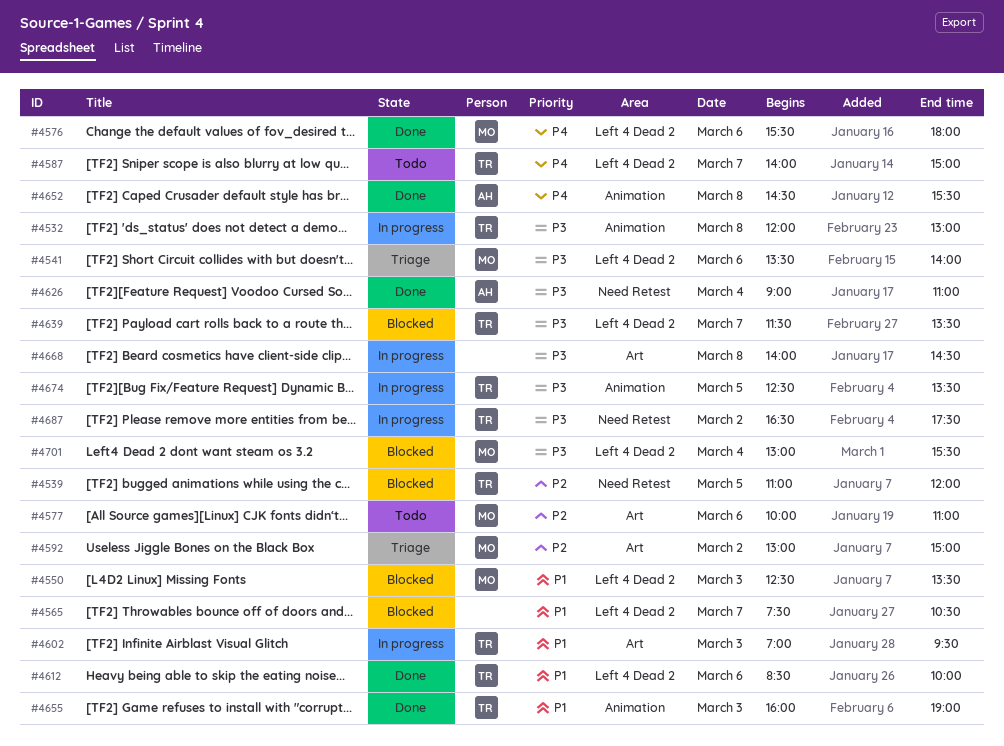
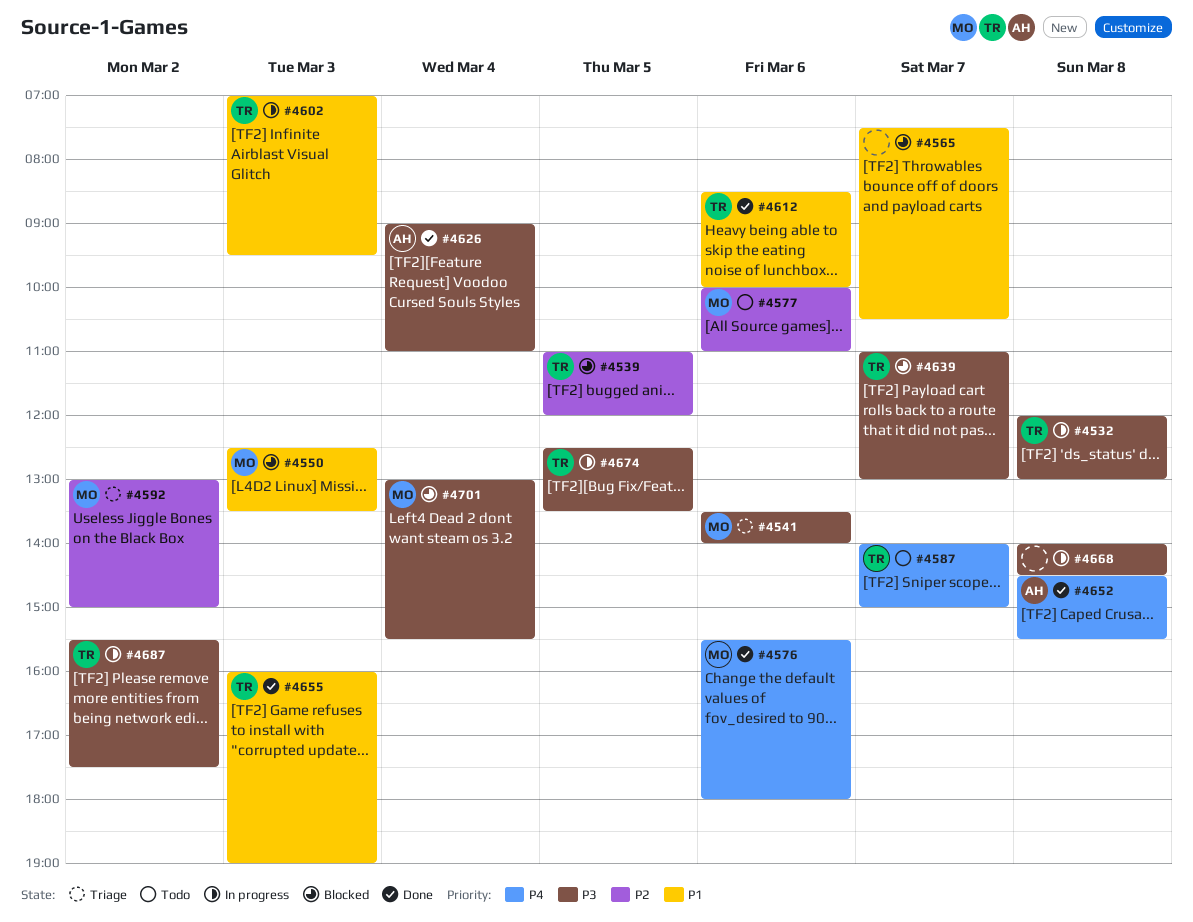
#4639, begins: 11:30 -> 11:00
#4639, ends: 13:30 -> 13:00
#4687, begins: 16:30 -> 15:30

